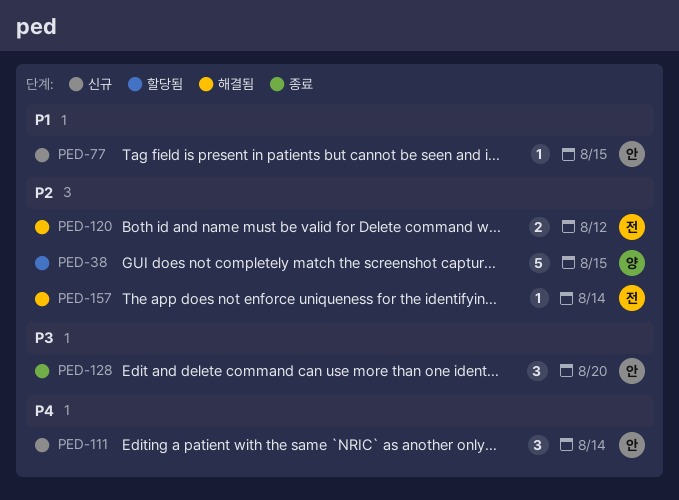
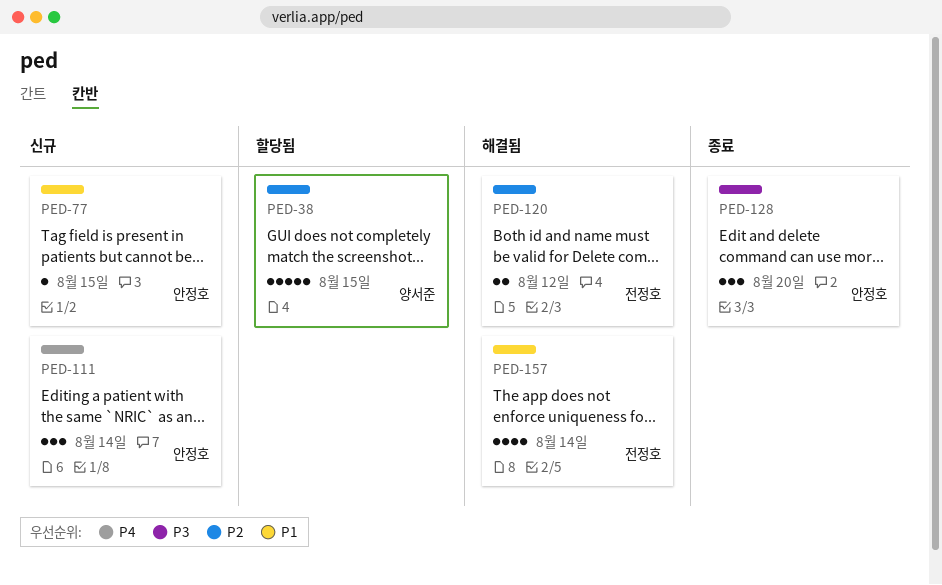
PED-157, priority: P2 -> P1
PED-157, estimate: 1 -> 4

